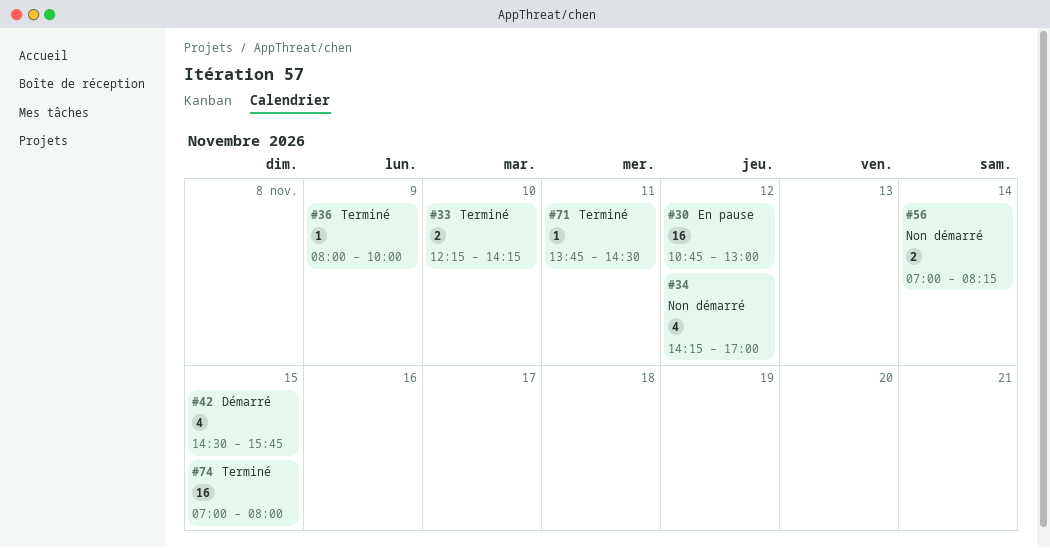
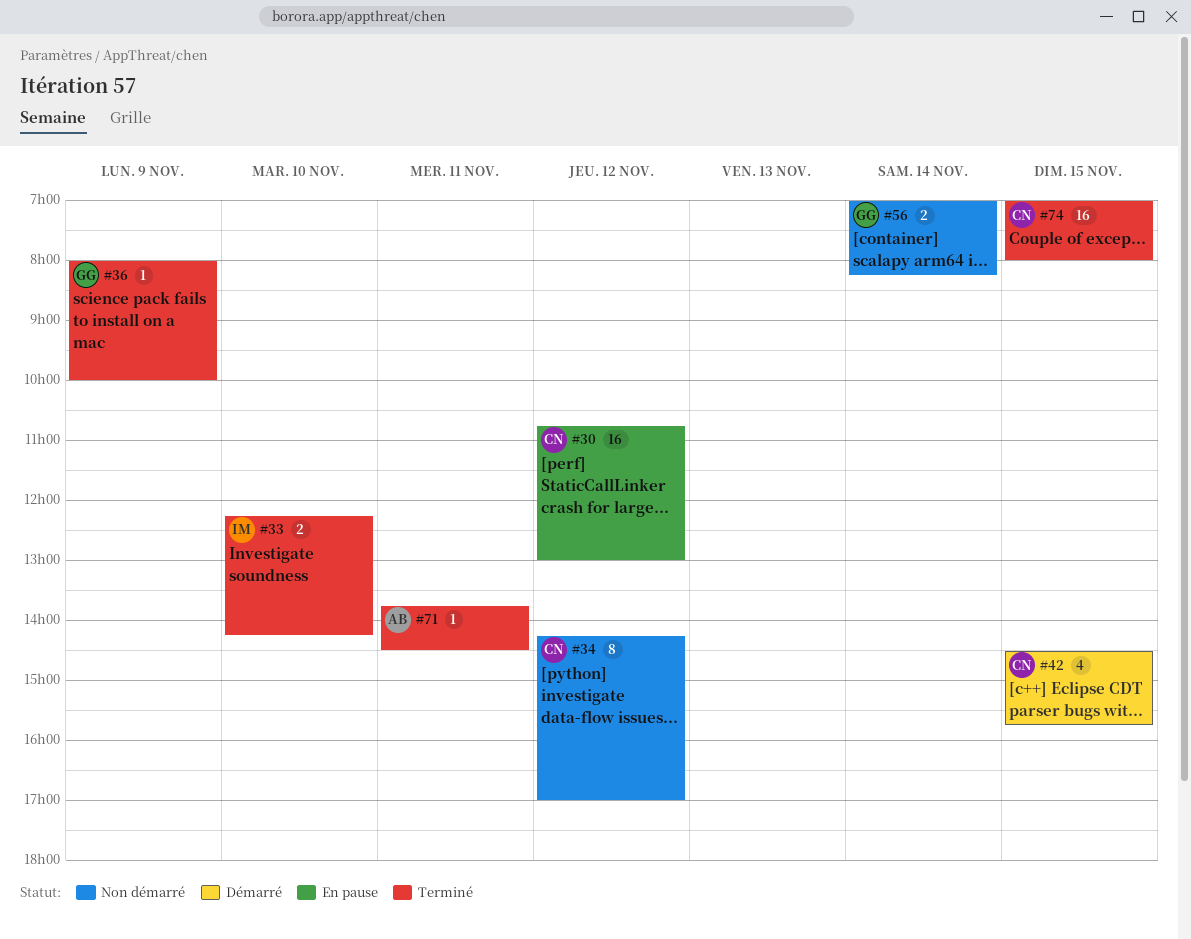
#34, estimate: 4 -> 8

